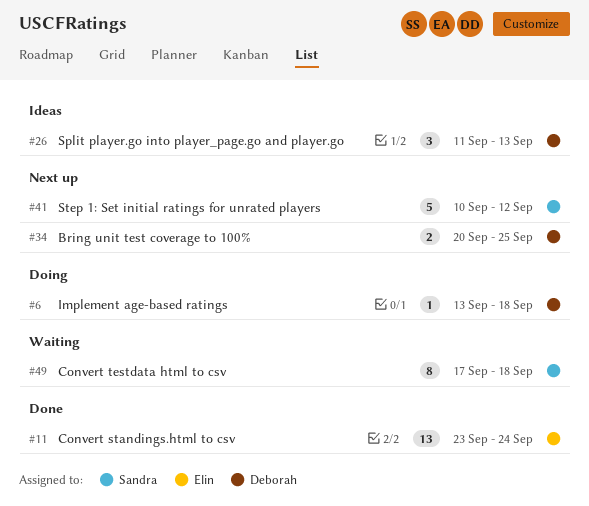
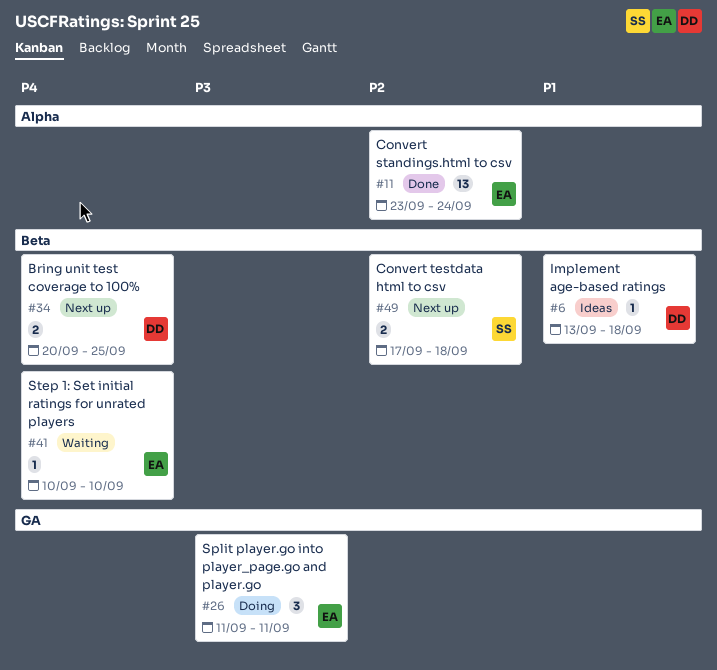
#6, status: Doing -> Ideas
#26, status: Ideas -> Doing
#26, owner: Deborah -> Elin
#26, due: Sep 13 -> Sep 11
#41, status: Next up -> Waiting
#41, owner: Sandra -> Elin
#41, estimate: 5 -> 1
#41, due: Sep 12 -> Sep 10
#49, status: Waiting -> Next up
#49, estimate: 8 -> 2

